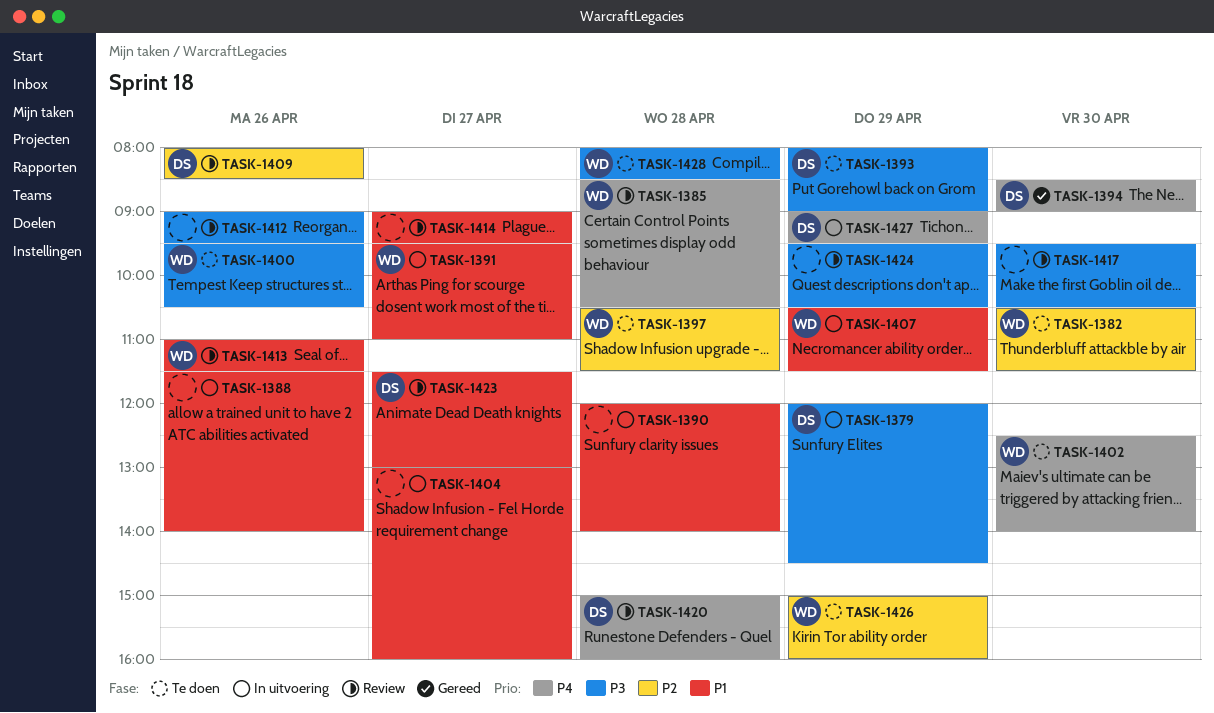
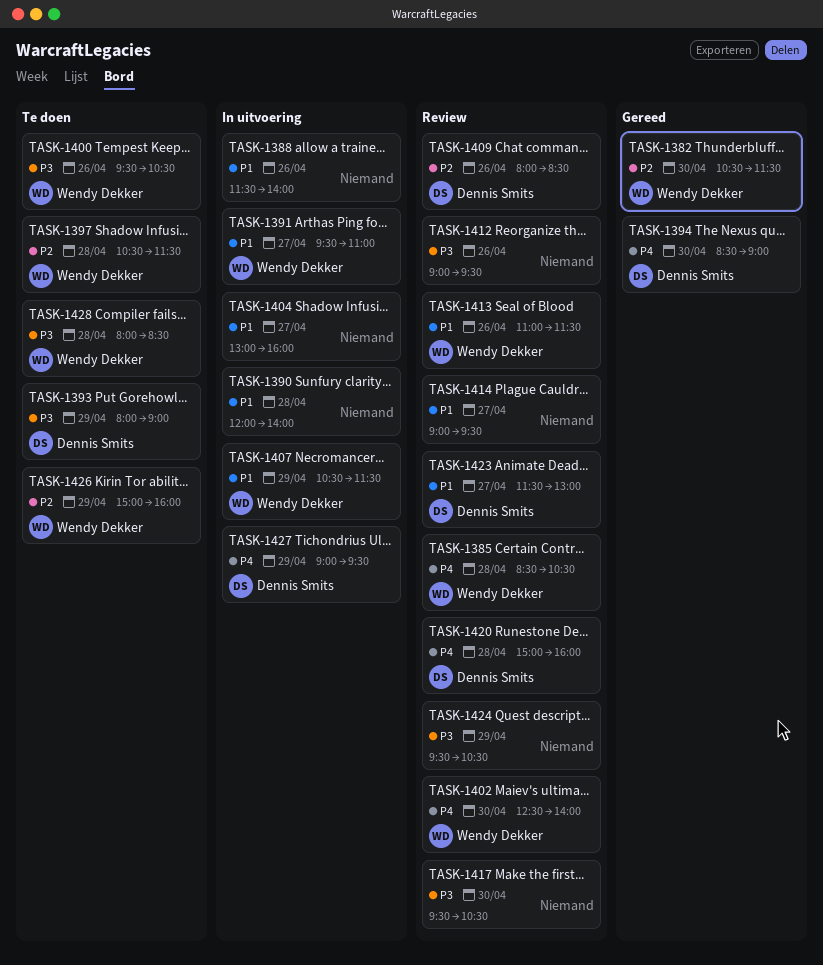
TASK-1379: present -> none
TASK-1382, status: Te doen -> Gereed
TASK-1402, status: Te doen -> Review

